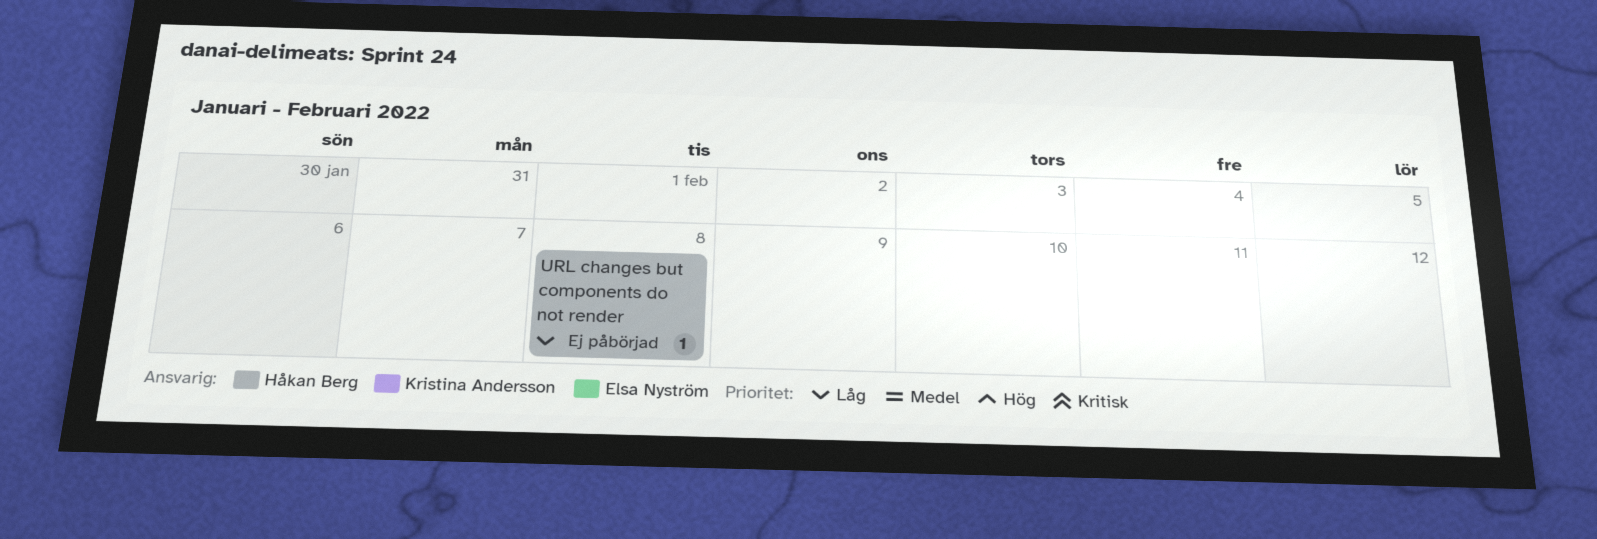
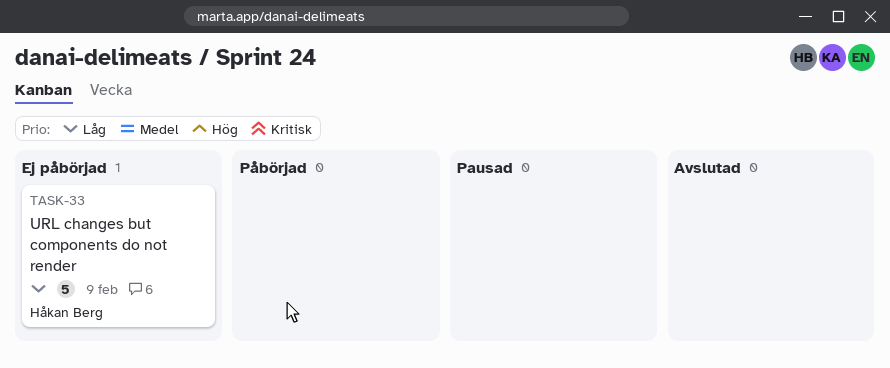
URL changes but components do not render, estimate: 1 -> 5
URL changes but components do not render, due: Feb 8 -> Feb 9

